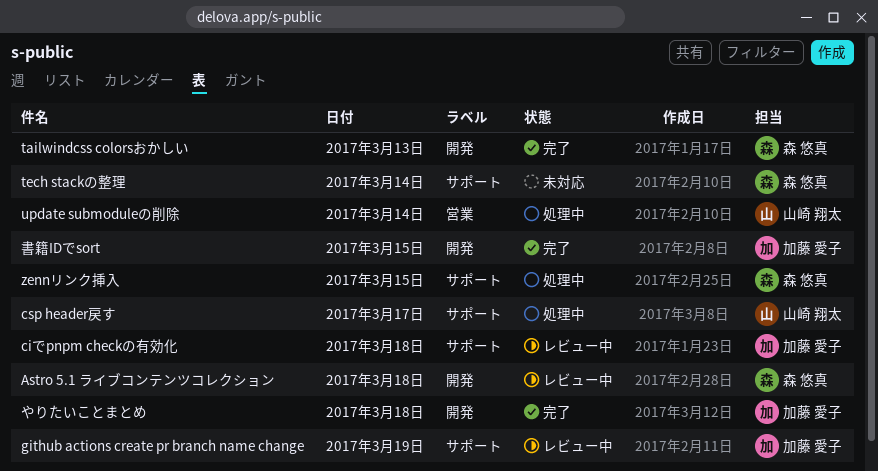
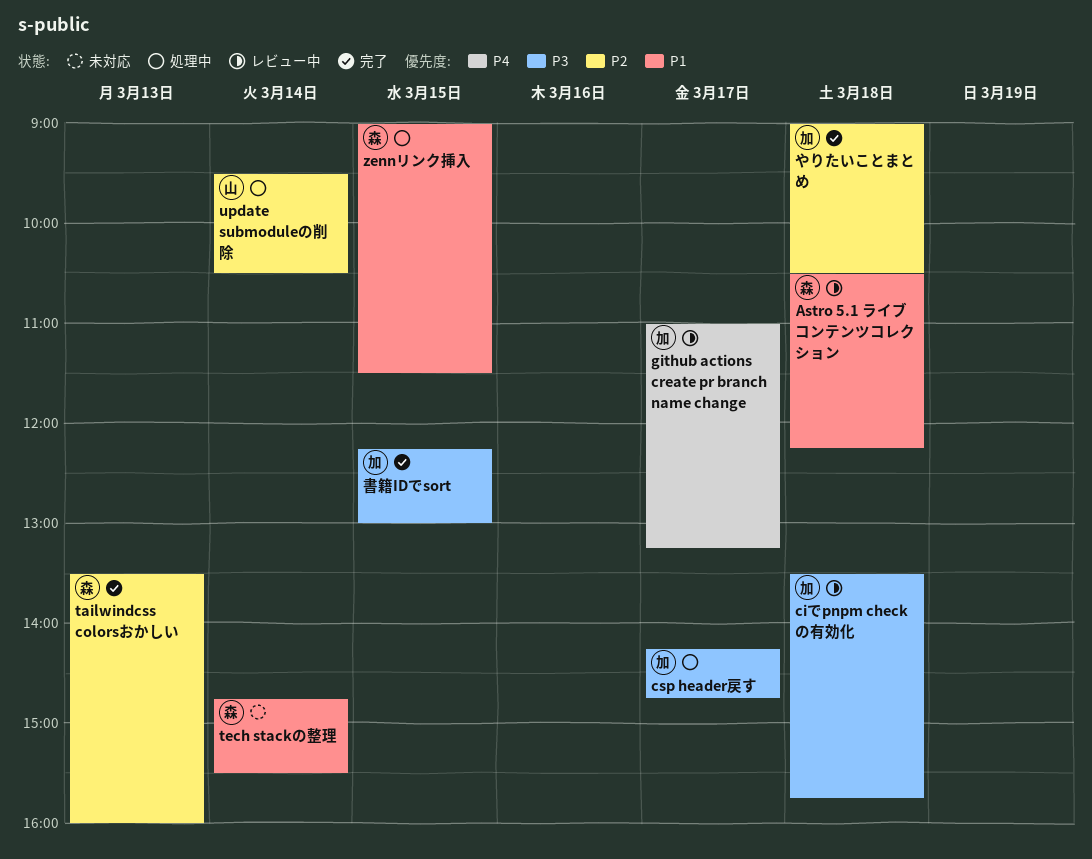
csp header戻す, owner: 山崎 翔太 -> 加藤 愛子
github actions create pr branch name change, day: Mar 19 -> Mar 17

